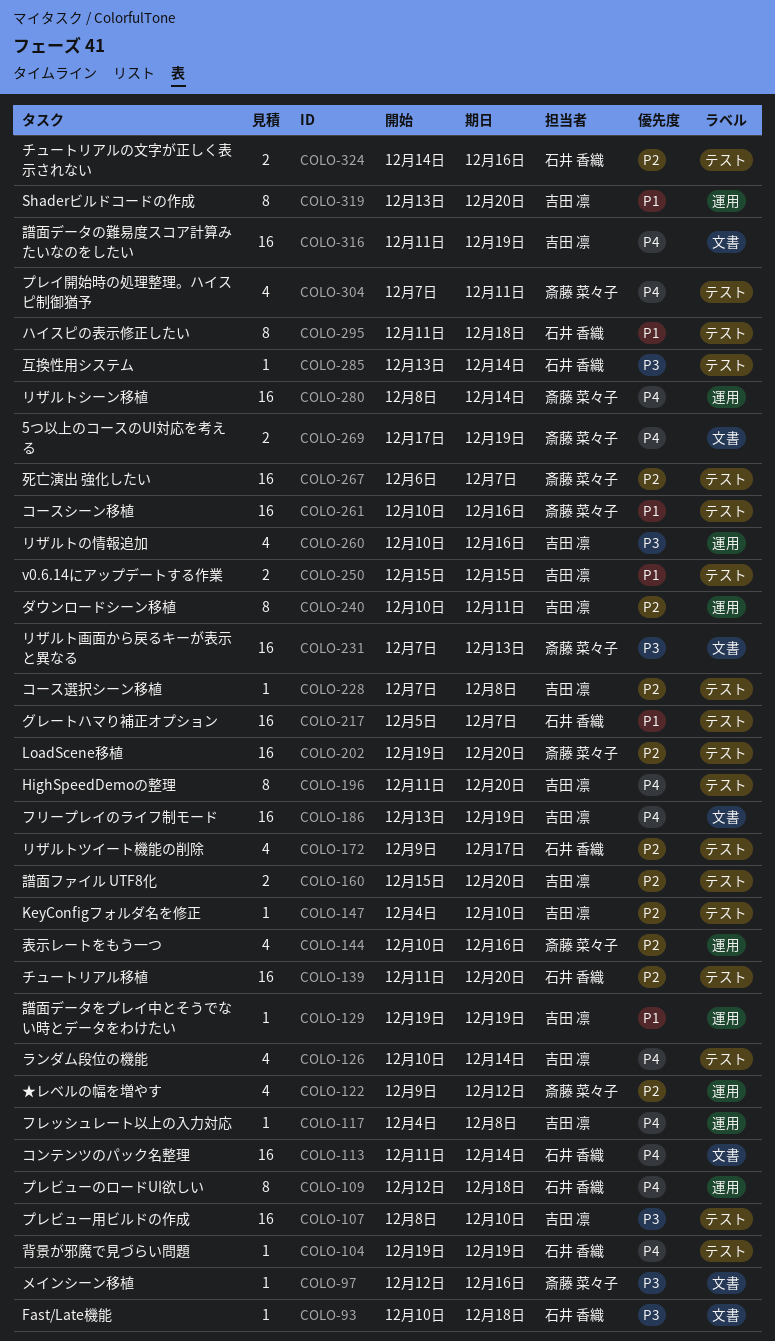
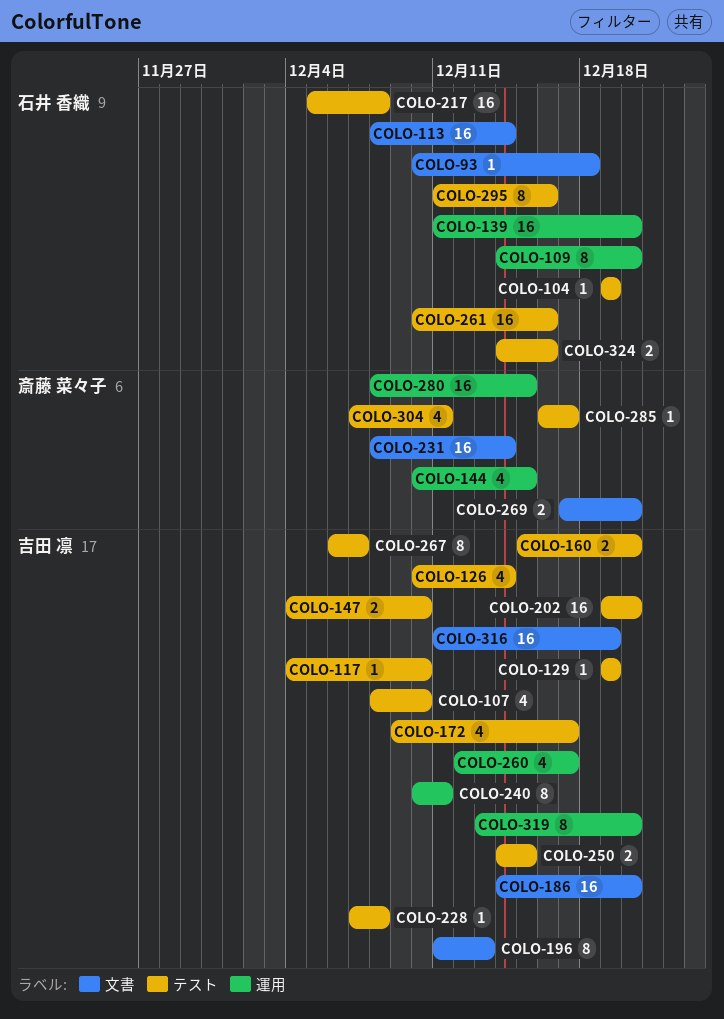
COLO-97: present -> none
COLO-107, estimate: 16 -> 4
COLO-109, start: Dec 12 -> Dec 14
COLO-109, due: Dec 18 -> Dec 20
COLO-113, start: Dec 11 -> Dec 8
COLO-117, label: 運用 -> テスト
COLO-117, due: Dec 8 -> Dec 10
COLO-122: present -> none
COLO-129, label: 運用 -> テスト
COLO-139, label: テスト -> 運用
COLO-144, due: Dec 16 -> Dec 15
COLO-147, estimate: 1 -> 2
COLO-172, owner: 石井 香織 -> 吉田 凛
COLO-186, start: Dec 13 -> Dec 14
COLO-186, due: Dec 19 -> Dec 20
COLO-196, label: テスト -> 文書
COLO-196, due: Dec 20 -> Dec 13
COLO-202, owner: 斎藤 菜々子 -> 吉田 凛
COLO-217, due: Dec 7 -> Dec 8
COLO-231, start: Dec 7 -> Dec 8
COLO-231, due: Dec 13 -> Dec 14
COLO-250, start: Dec 15 -> Dec 14
COLO-260, start: Dec 10 -> Dec 12
COLO-260, due: Dec 16 -> Dec 17
COLO-261, owner: 斎藤 菜々子 -> 石井 香織
COLO-267, owner: 斎藤 菜々子 -> 吉田 凛
COLO-267, estimate: 16 -> 8
COLO-269, due: Dec 19 -> Dec 20
COLO-280, due: Dec 14 -> Dec 15
COLO-285, owner: 石井 香織 -> 斎藤 菜々子
COLO-285, start: Dec 13 -> Dec 16
COLO-285, due: Dec 14 -> Dec 17
COLO-295, due: Dec 18 -> Dec 16

